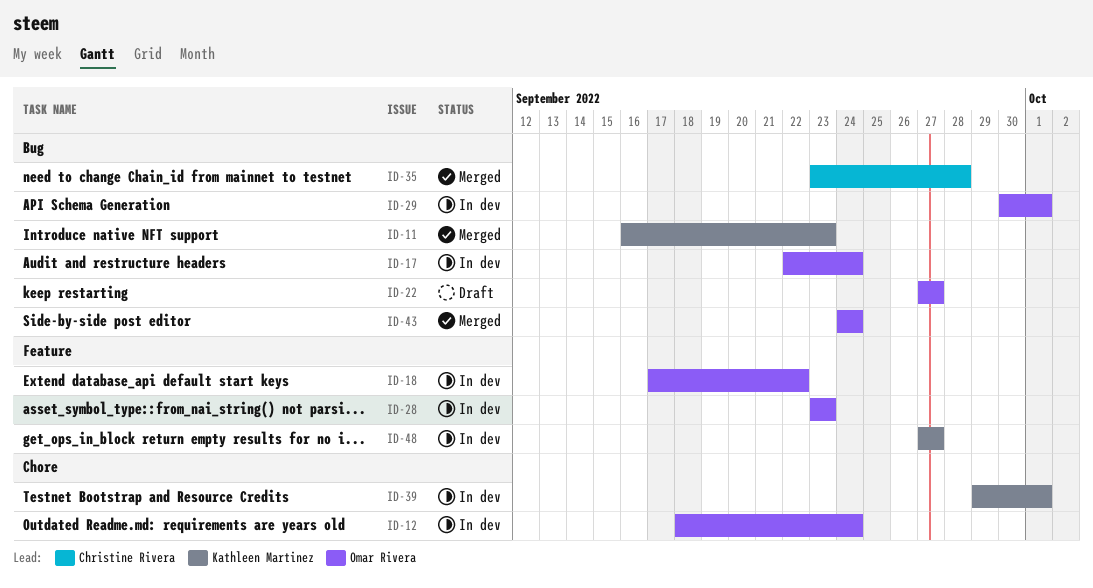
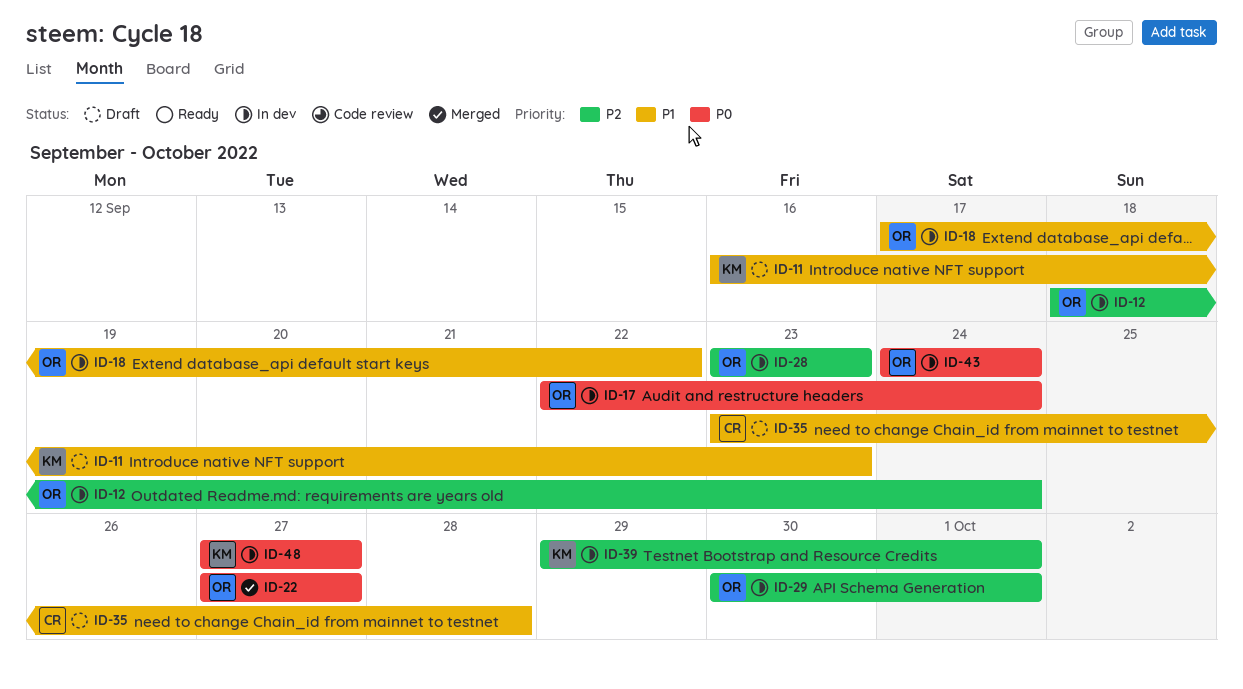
ID-11, status: Merged -> Draft
ID-22, status: Draft -> Merged
ID-35, status: Merged -> Draft
ID-43, status: Merged -> In dev

